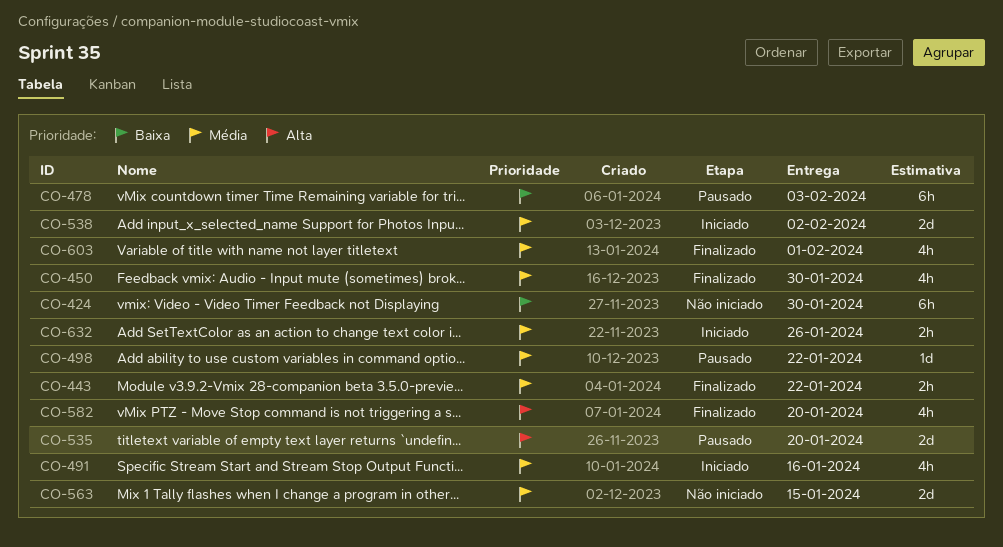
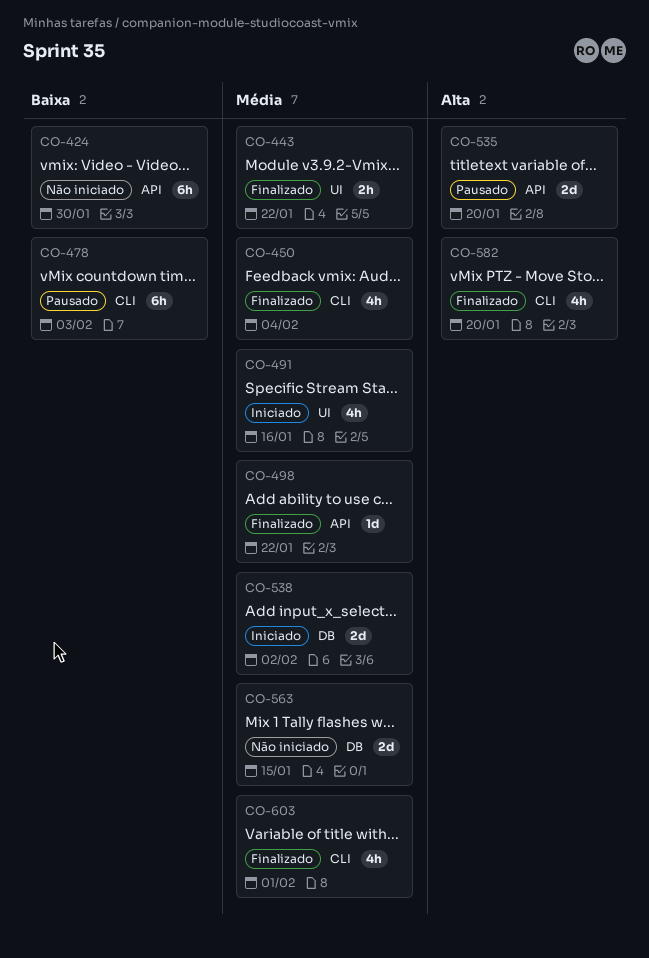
CO-450, due: Jan 30 -> Feb 4
CO-498, status: Pausado -> Finalizado
CO-632: present -> none

